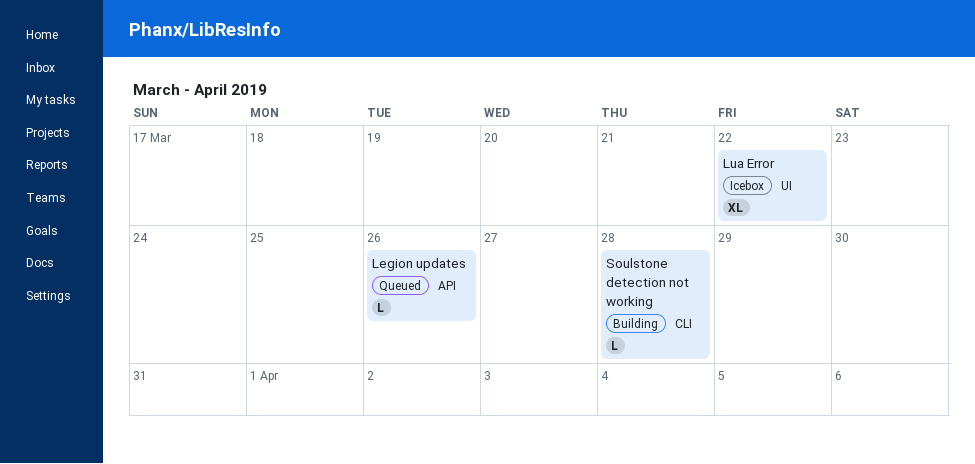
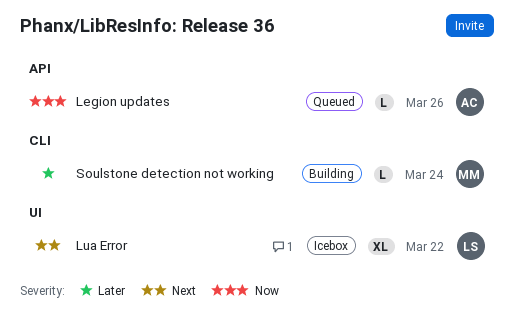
Soulstone detection not working, due: Mar 28 -> Mar 24

